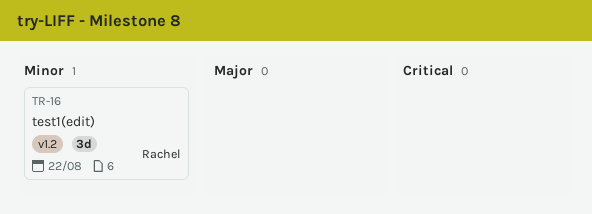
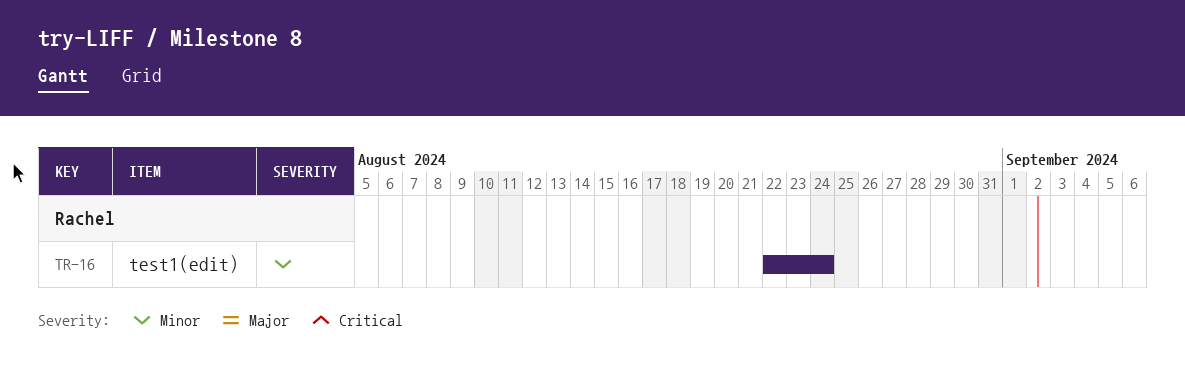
TR-16, due: Aug 22 -> Aug 24

